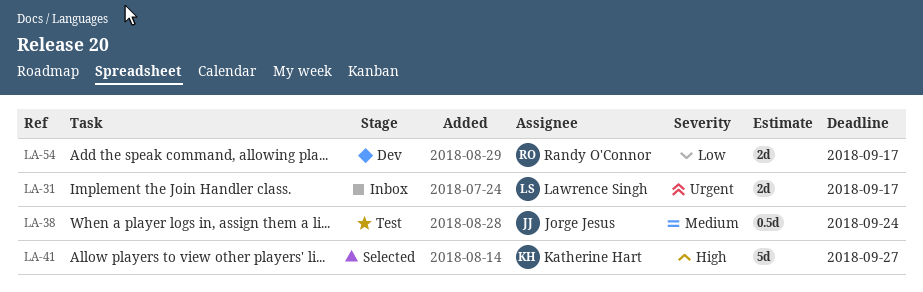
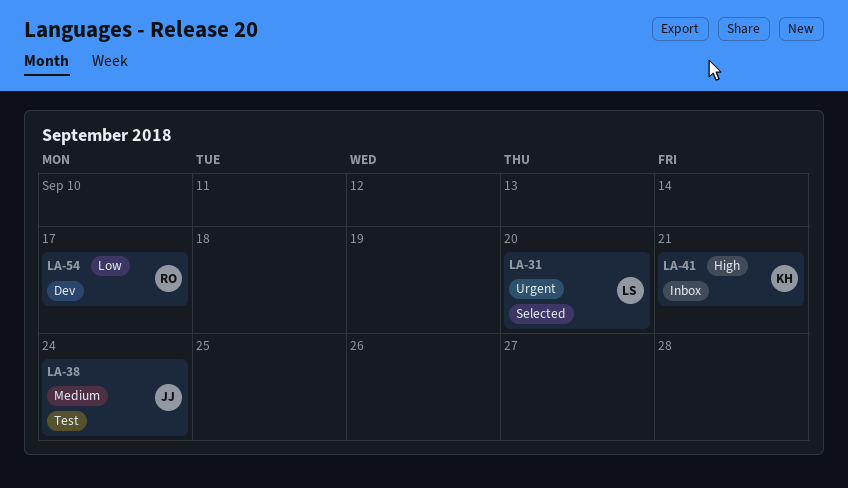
LA-31, status: Inbox -> Selected
LA-31, due: Sep 17 -> Sep 20
LA-41, status: Selected -> Inbox
LA-41, due: Sep 27 -> Sep 21

